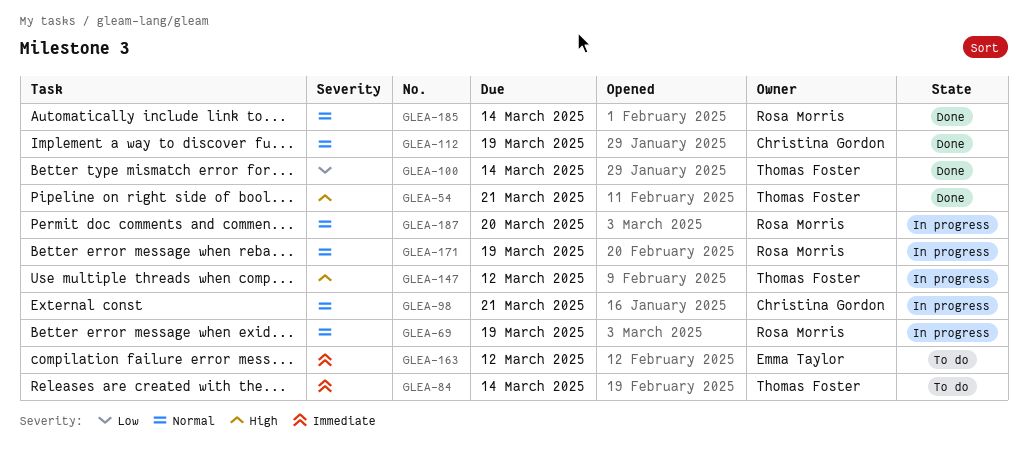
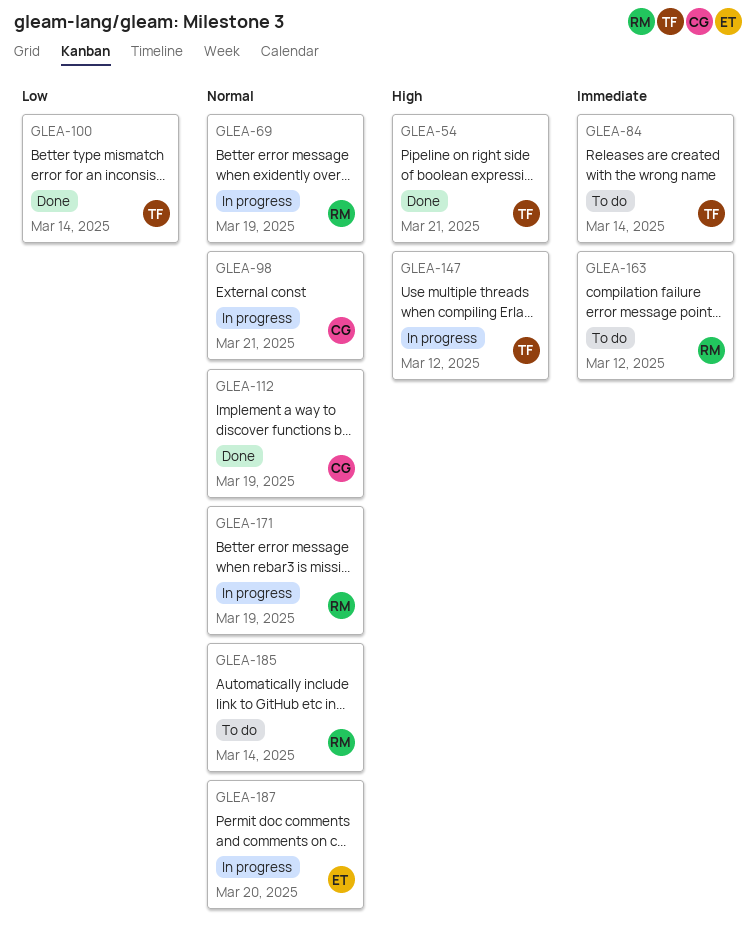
GLEA-163, owner: Emma Taylor -> Rosa Morris
GLEA-185, status: Done -> To do
GLEA-187, owner: Rosa Morris -> Emma Taylor

